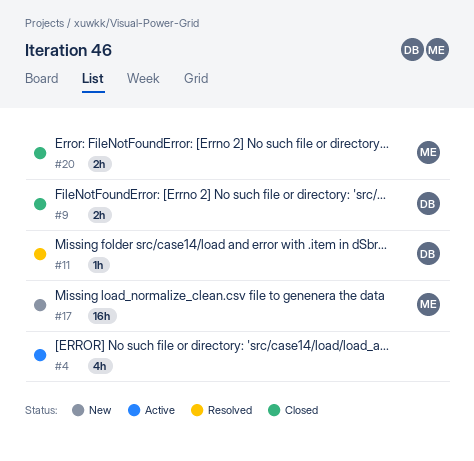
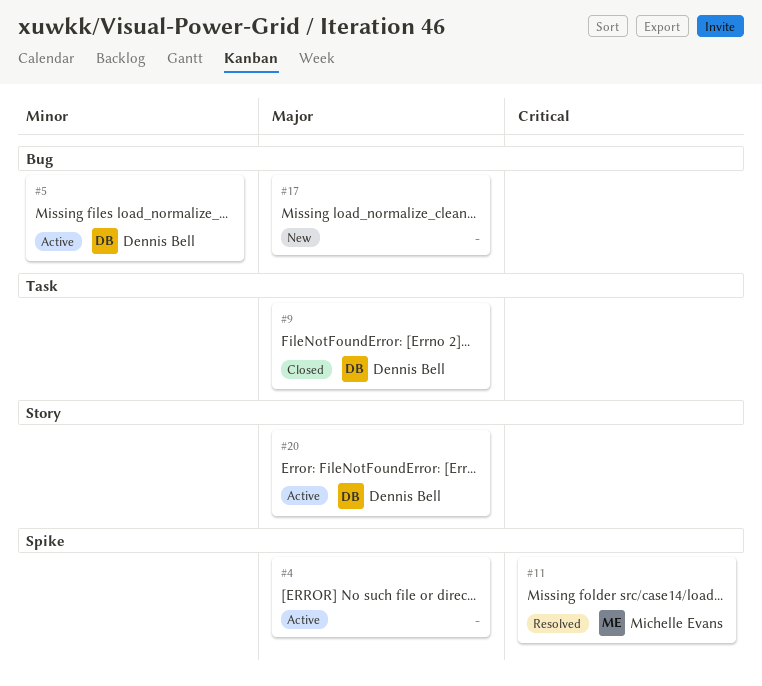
#5: none -> present
#11, owner: Dennis Bell -> Michelle Evans
#17, owner: Michelle Evans -> none
#20, status: Closed -> Active
#20, owner: Michelle Evans -> Dennis Bell

